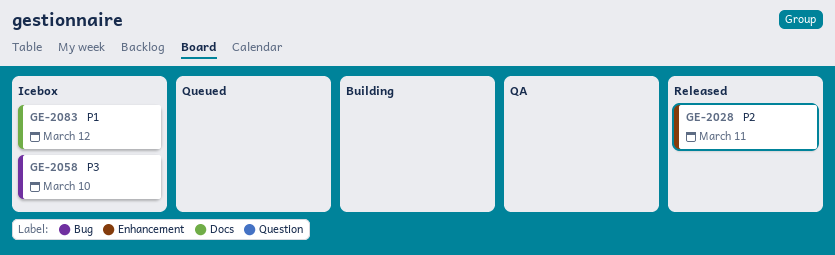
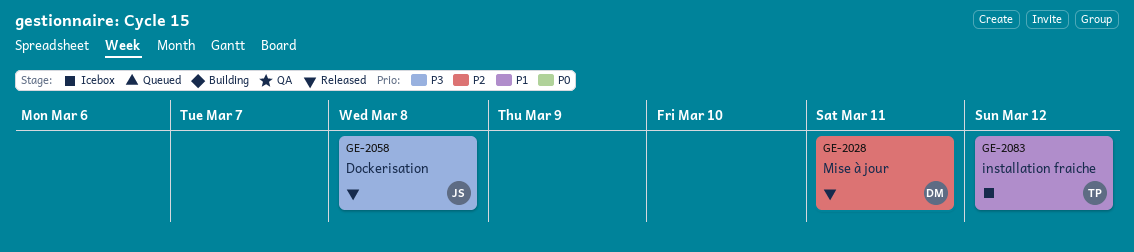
GE-2058, status: Icebox -> Released
GE-2058, due: Mar 10 -> Mar 8

